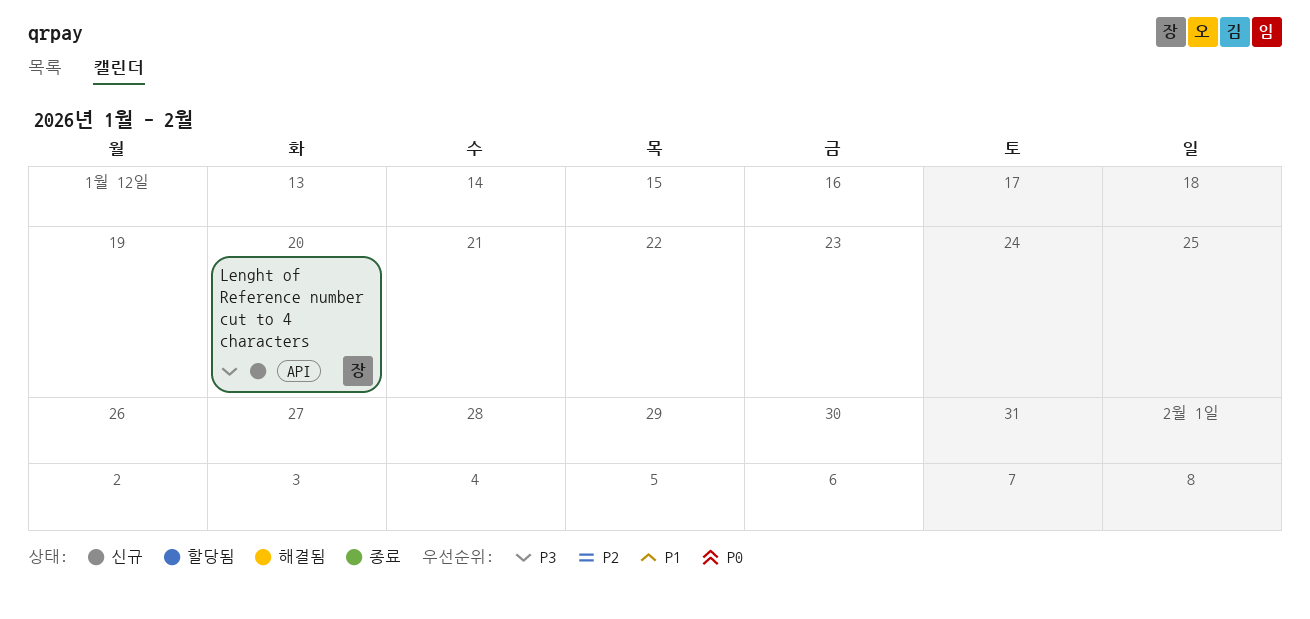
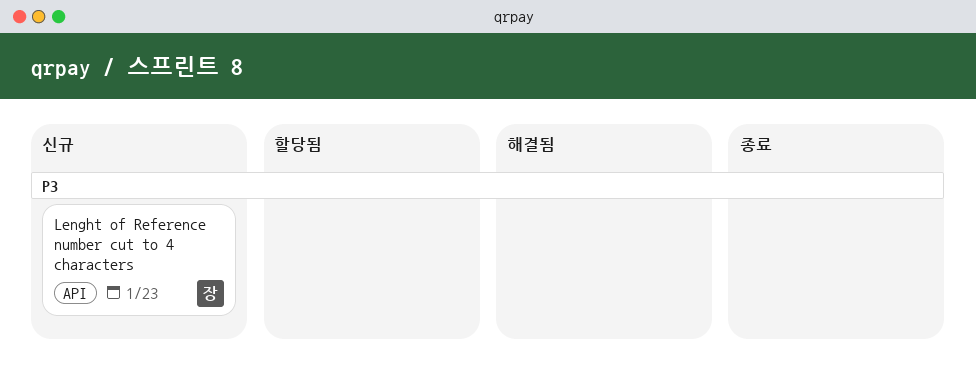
Lenght of Reference number cut to 4 characters, due: Jan 20 -> Jan 23

